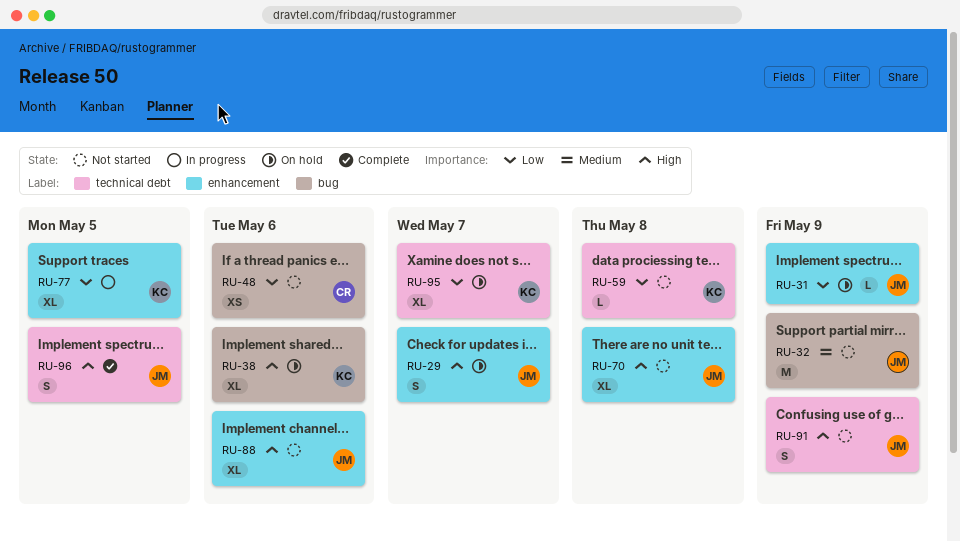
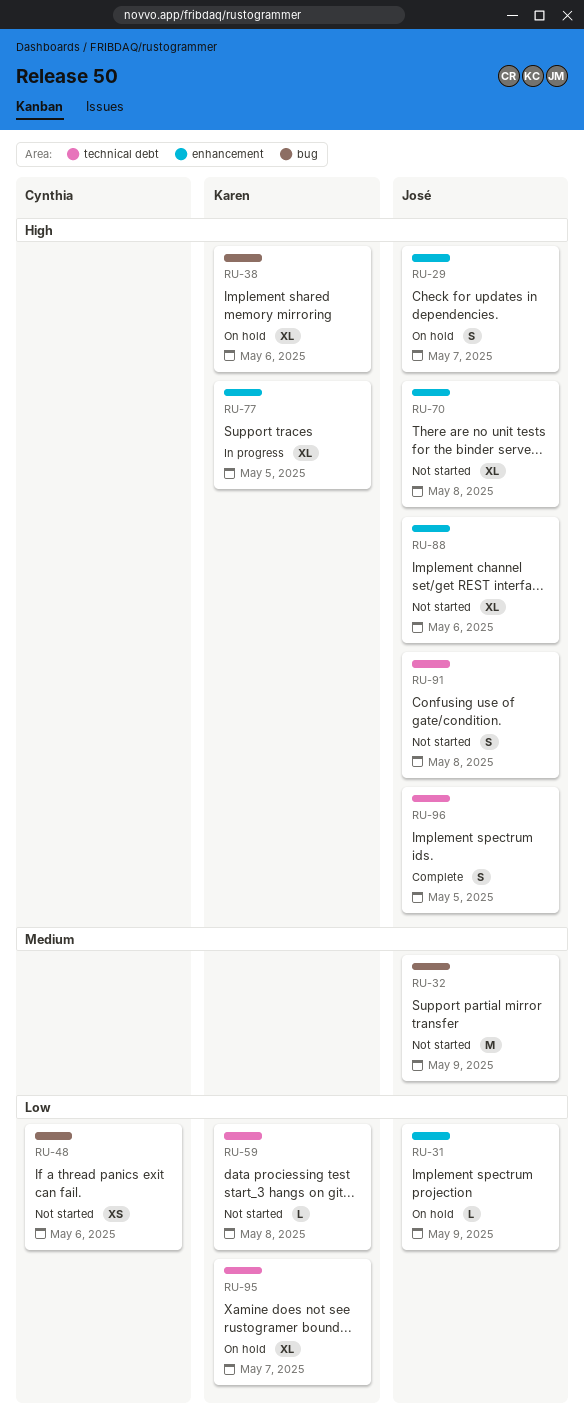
RU-77, priority: Low -> High
RU-91, due: May 9 -> May 8

